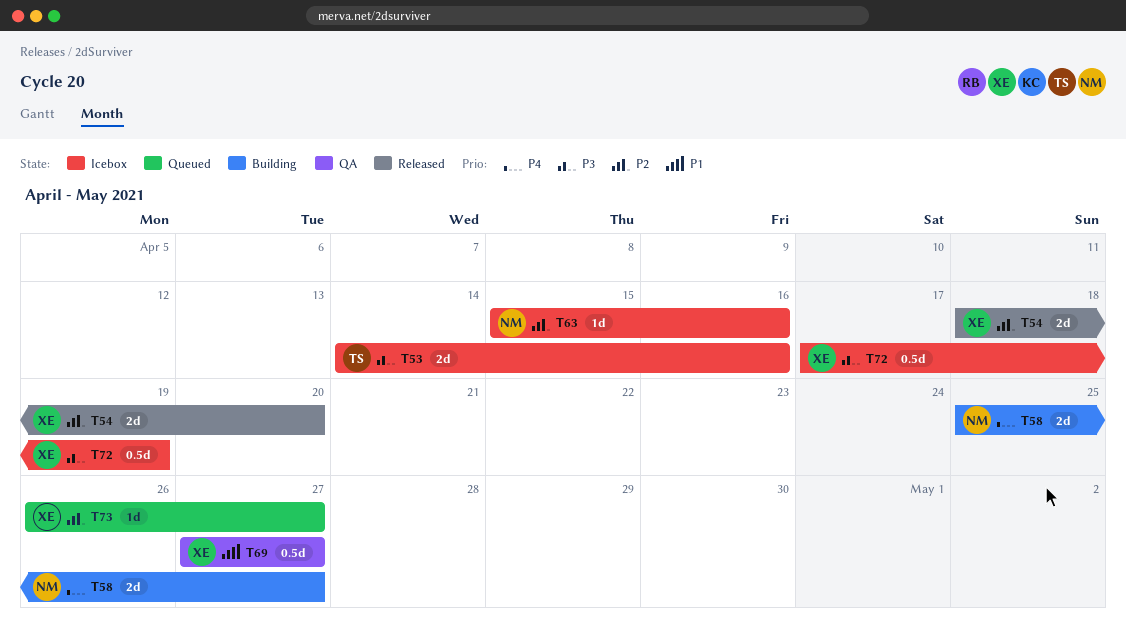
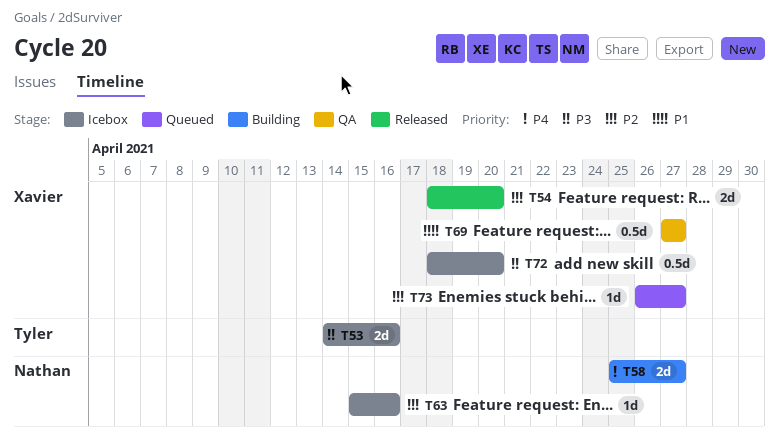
T72, start: Apr 17 -> Apr 18
T72, due: Apr 19 -> Apr 20

